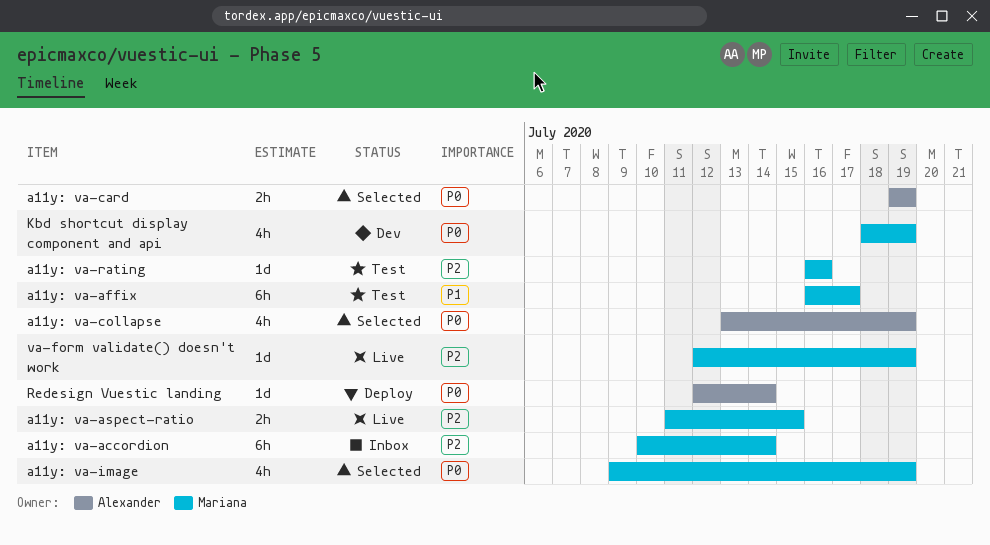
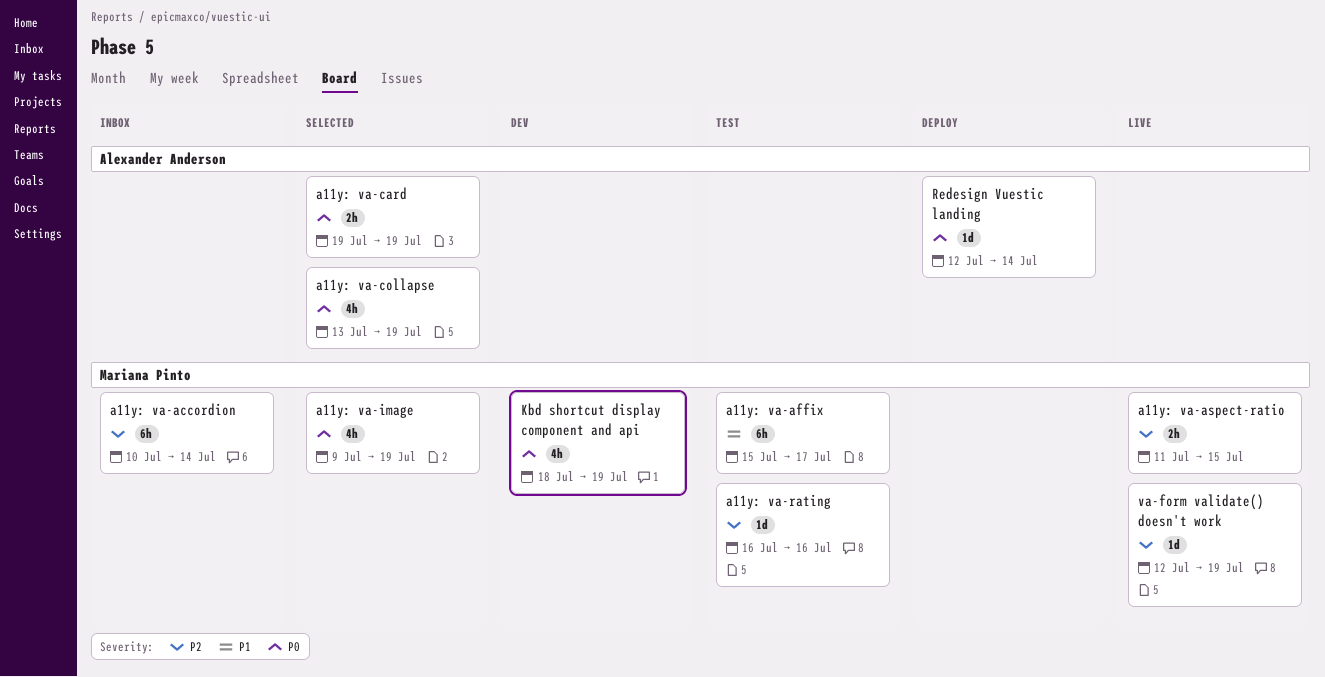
a11y: va-affix, start: Jul 16 -> Jul 15

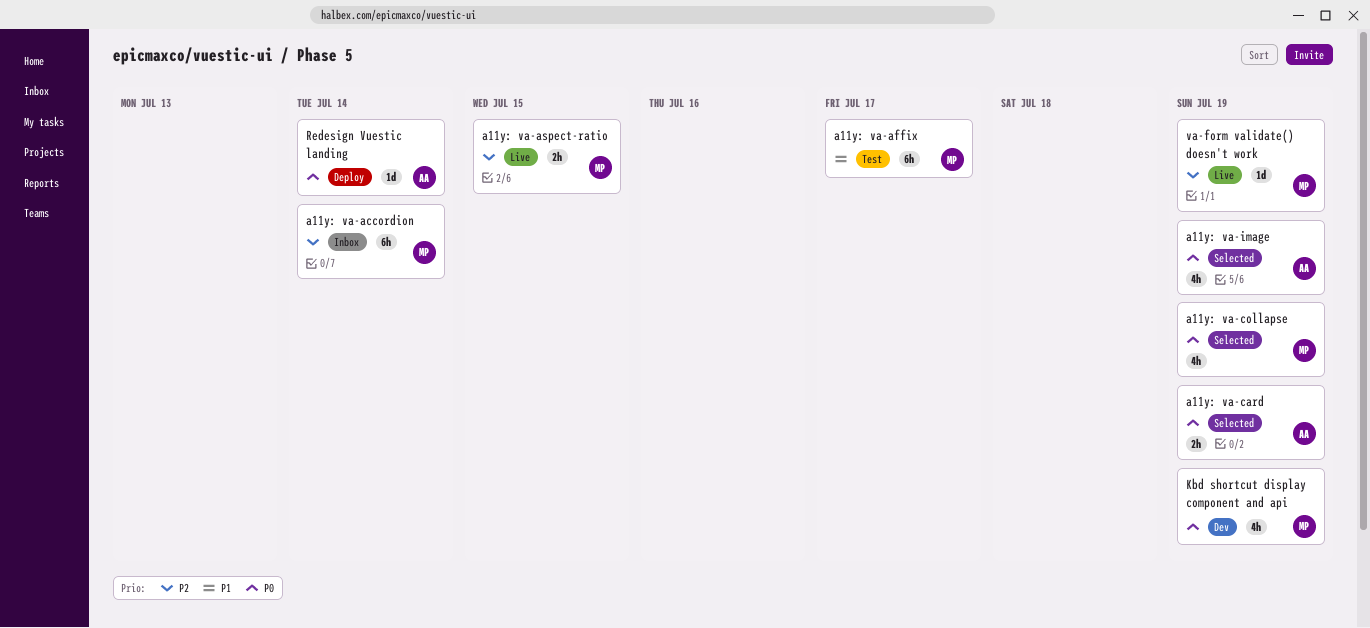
a11y: va-collapse, owner: Alexander Anderson -> Mariana Pinto
a11y: va-image, owner: Mariana Pinto -> Alexander Anderson
a11y: va-rating: present -> none

